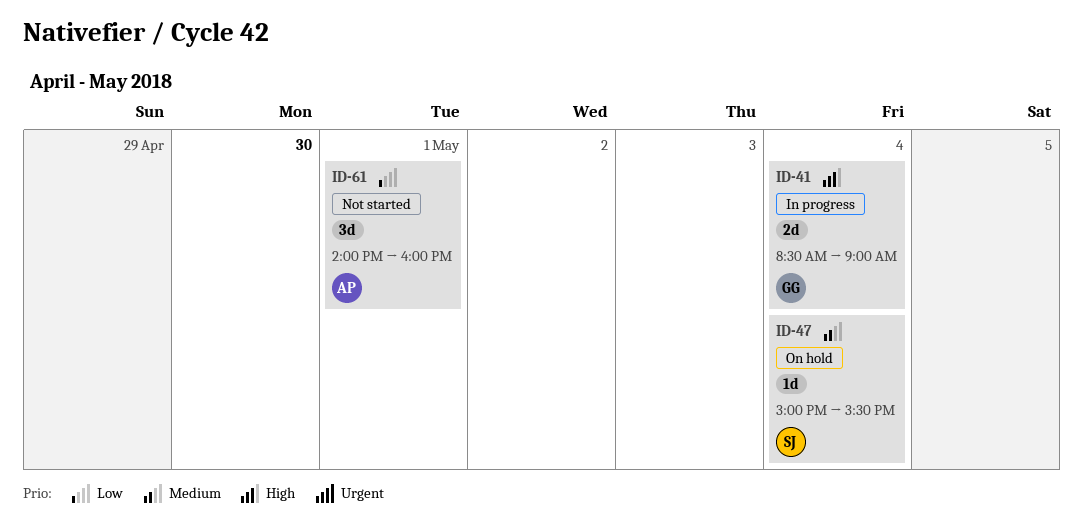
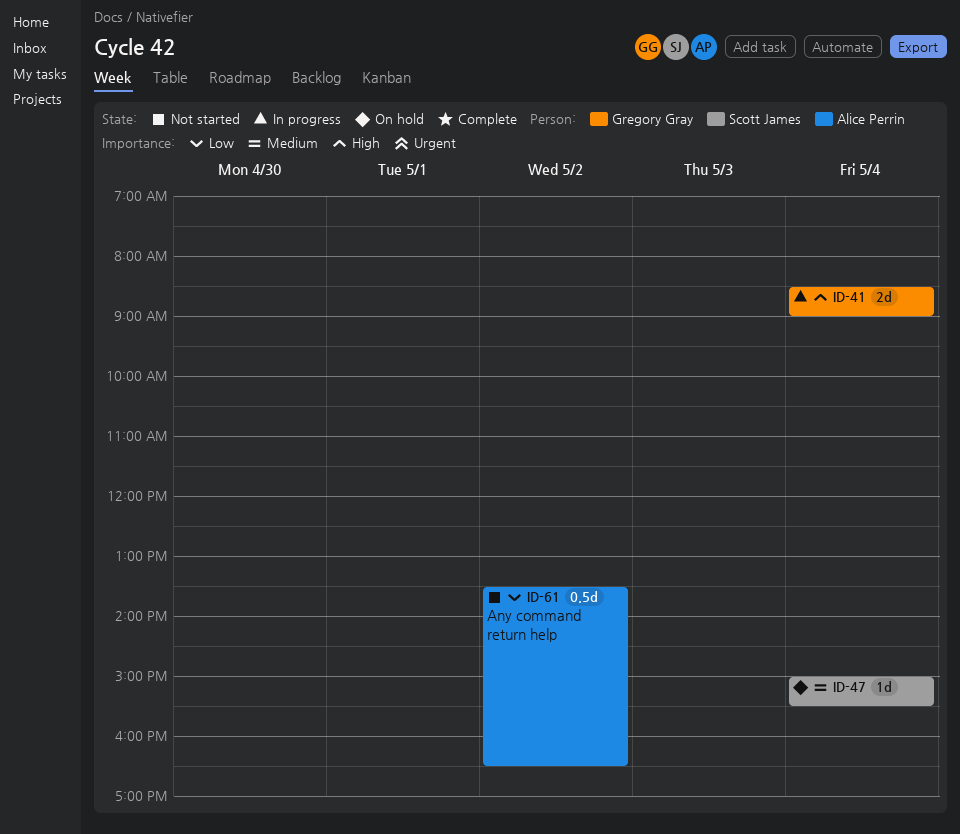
ID-61, estimate: 3d -> 0.5d
ID-61, day: May 1 -> May 2
ID-61, begins: 14:00 -> 13:30
ID-61, ends: 16:00 -> 16:30

